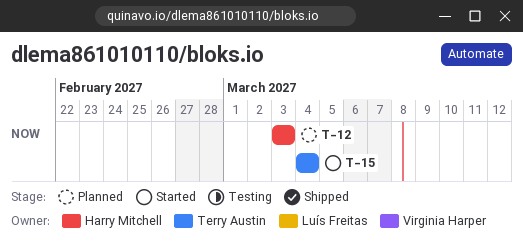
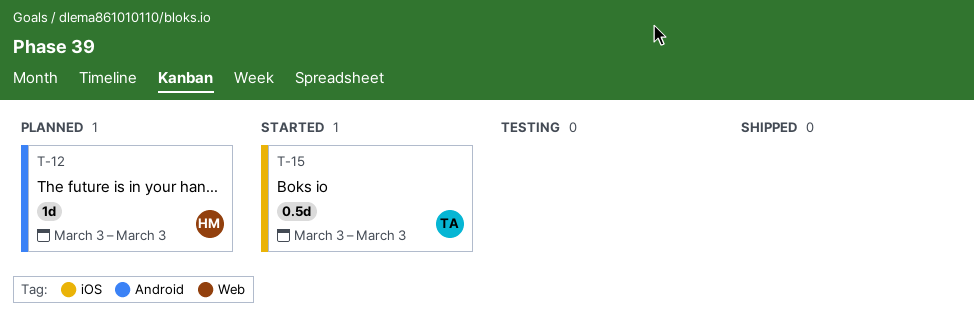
T-15, start: Mar 4 -> Mar 3
T-15, due: Mar 4 -> Mar 3

